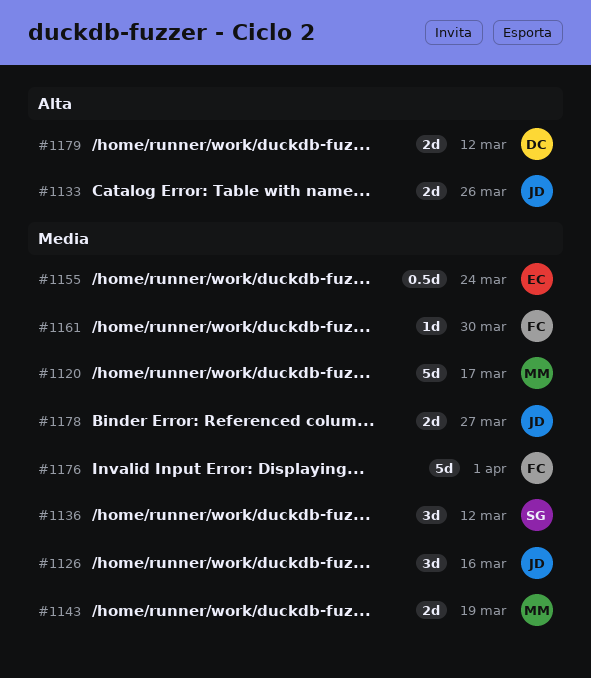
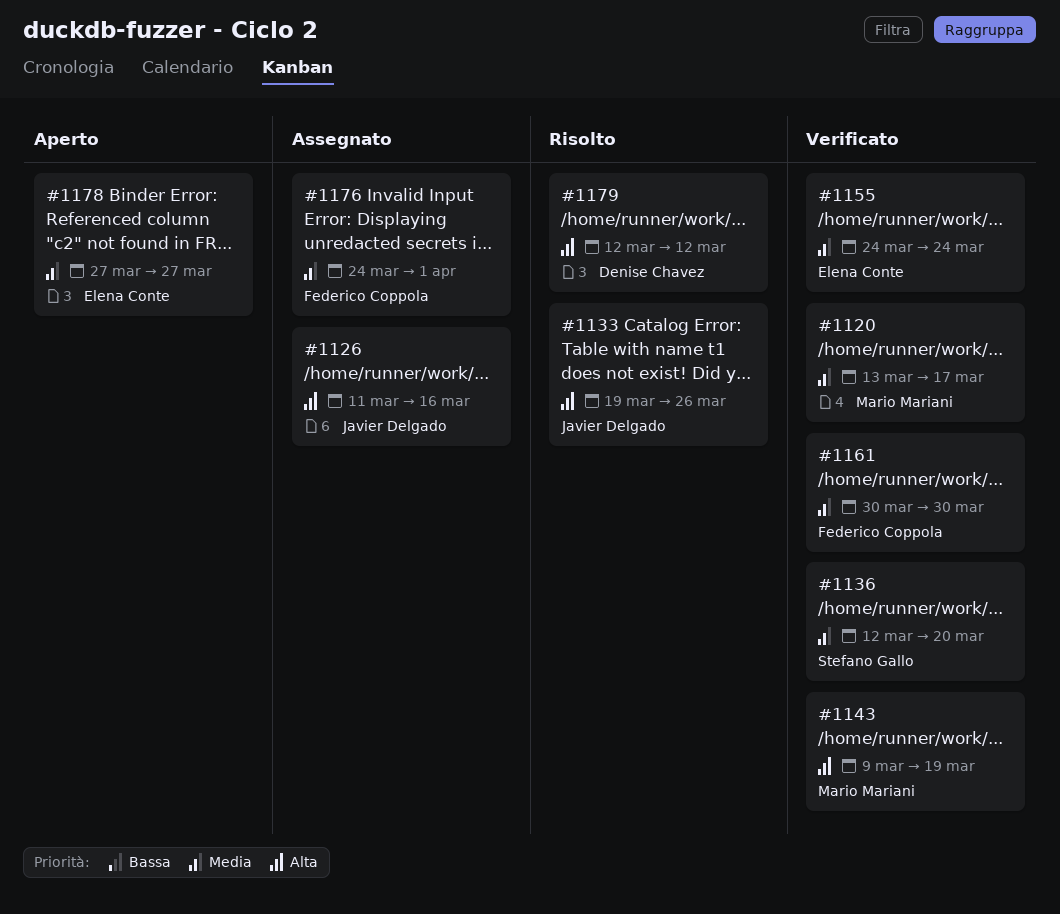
#1126, priority: Media -> Alta
#1136, due: Mar 12 -> Mar 20
#1143, priority: Media -> Alta
#1178, owner: Javier Delgado -> Elena Conte

